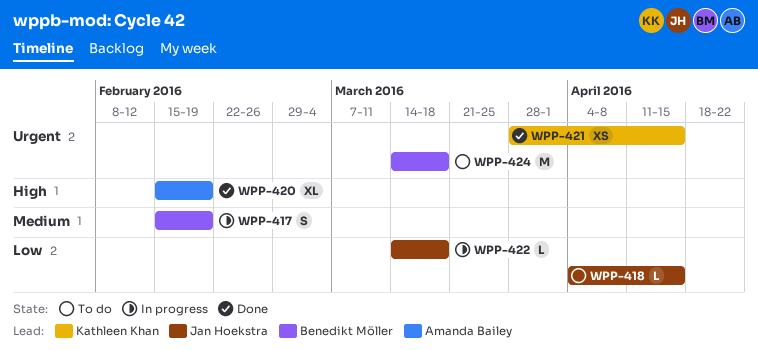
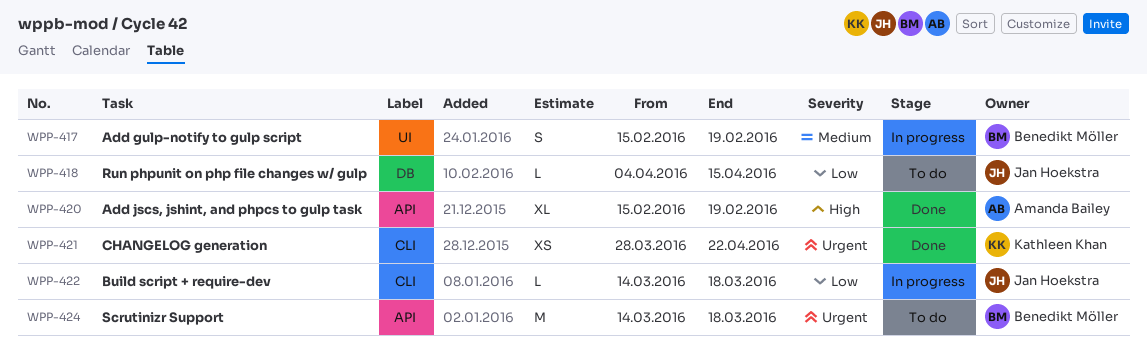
WPP-421, due: Apr 15 -> Apr 22

